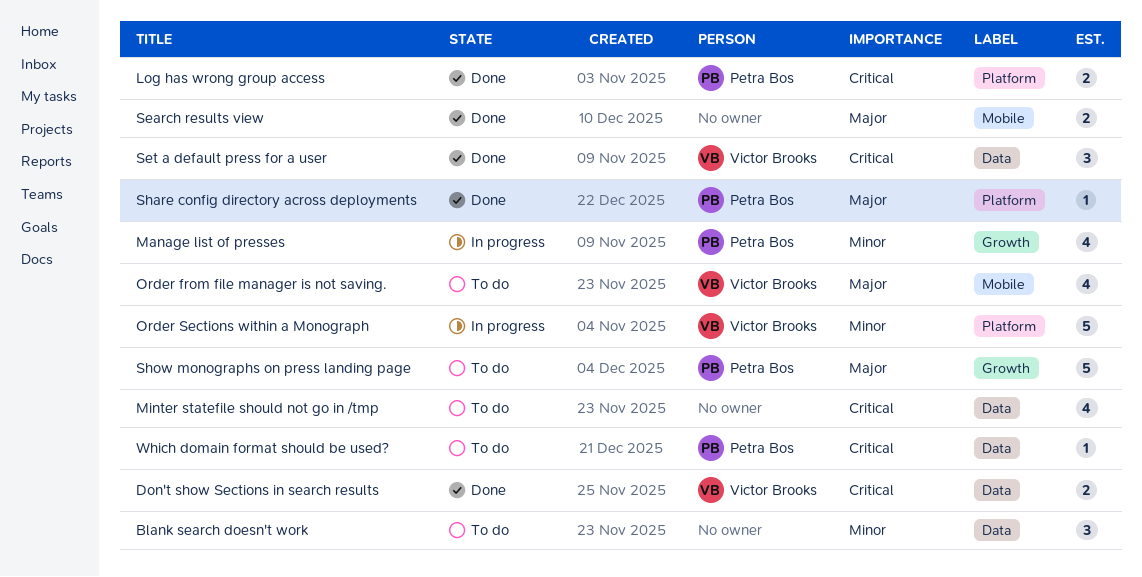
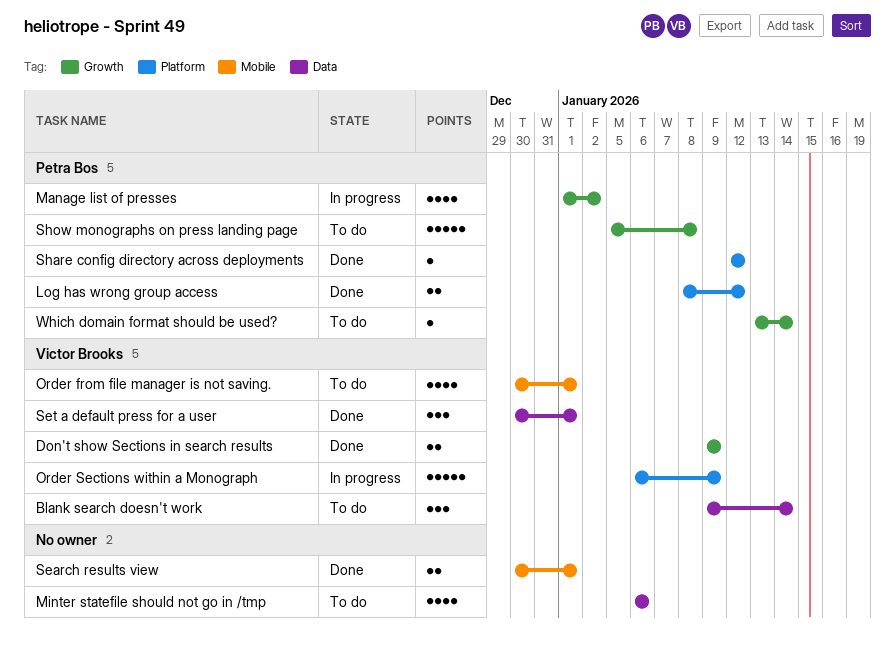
Blank search doesn't work, owner: none -> Victor Brooks
Don't show Sections in search results, label: Data -> Growth
Which domain format should be used?, label: Data -> Growth

